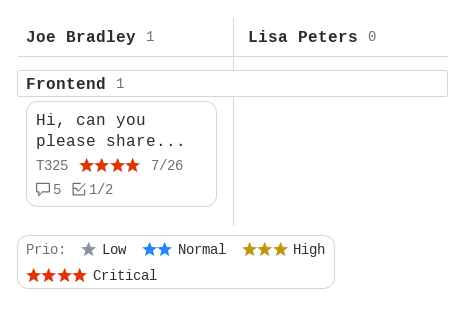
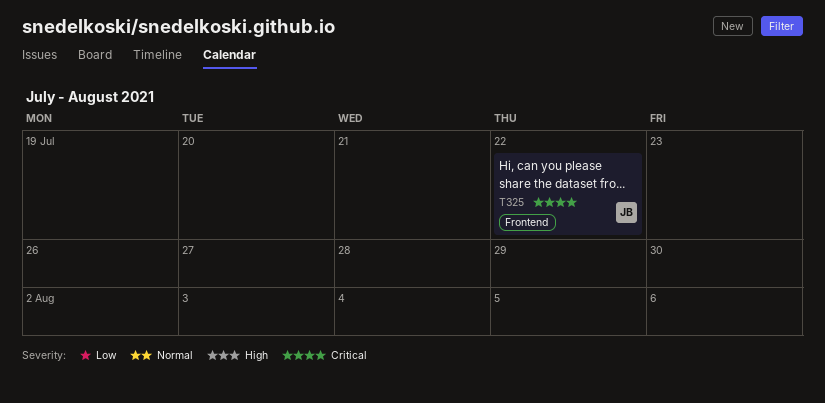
T325, due: Jul 26 -> Jul 22

